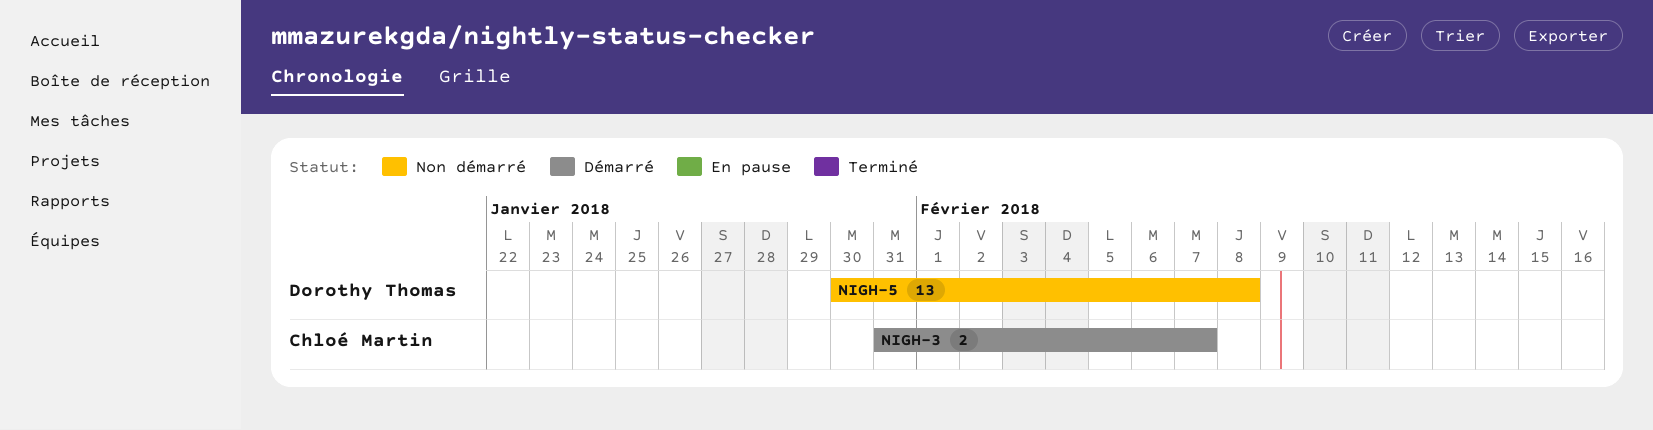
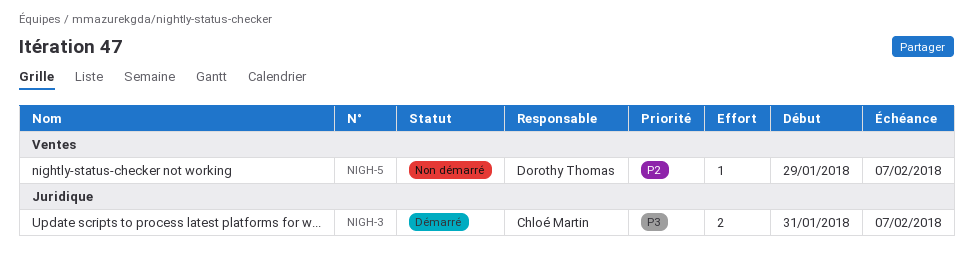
NIGH-5, estimate: 13 -> 1
NIGH-5, start: Jan 30 -> Jan 29
NIGH-5, due: Feb 8 -> Feb 7

